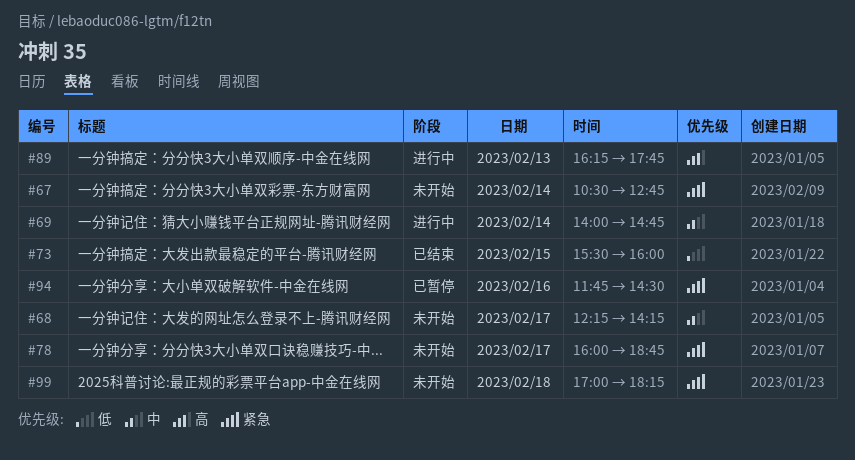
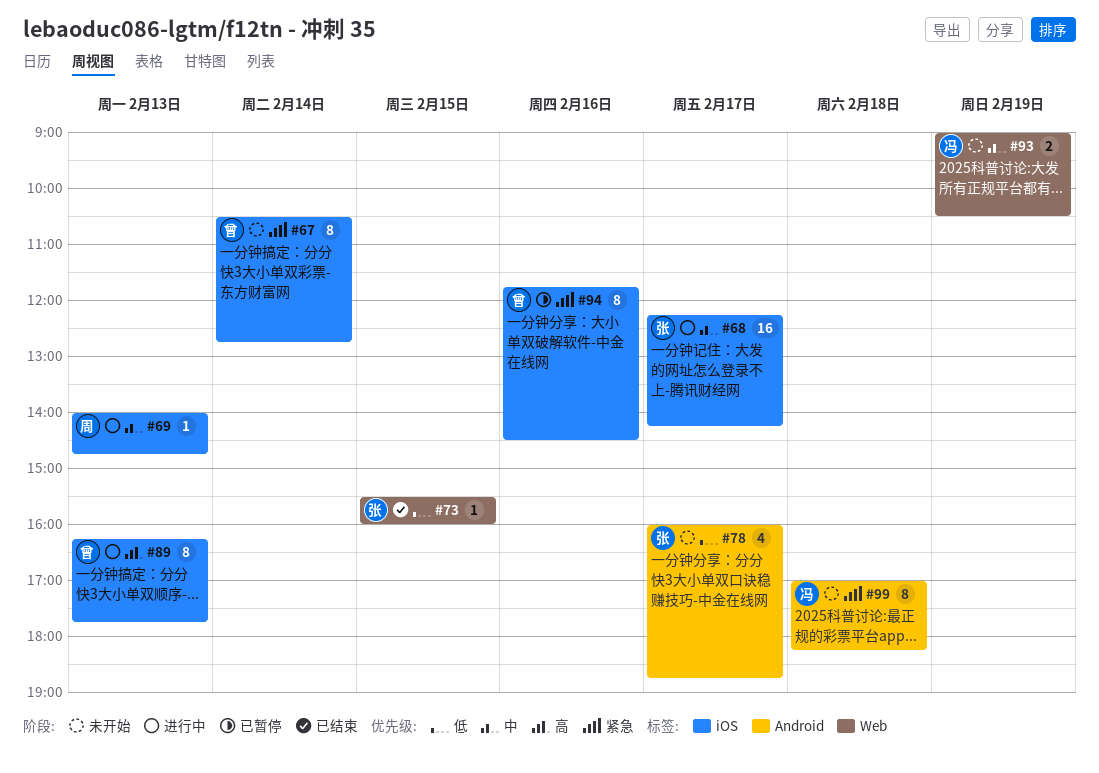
#68, status: 未开始 -> 进行中
#69, day: Feb 14 -> Feb 13
#78, priority: 紧急 -> 低
#93: none -> present

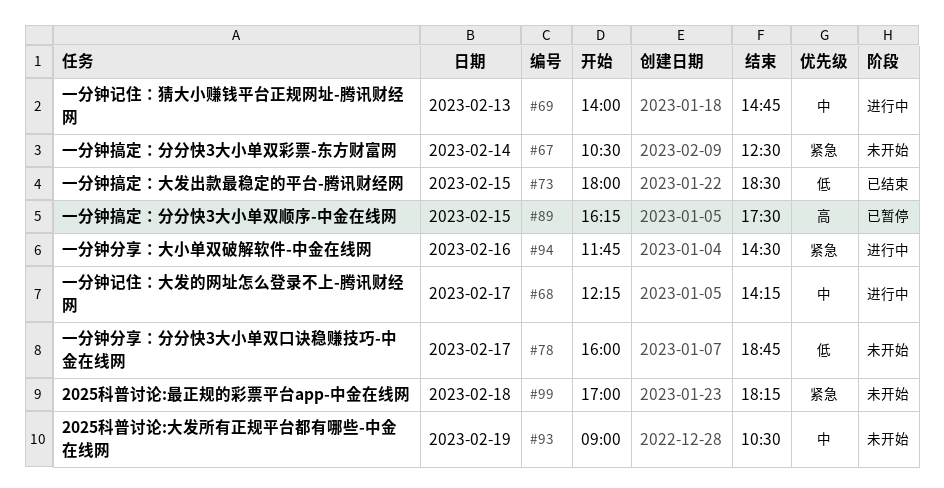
#67, ends: 12:45 -> 12:30
#73, begins: 15:30 -> 18:00
#73, ends: 16:00 -> 18:30
#89, status: 进行中 -> 已暂停
#89, day: Feb 13 -> Feb 15
#89, ends: 17:45 -> 17:30
#94, status: 已暂停 -> 进行中

